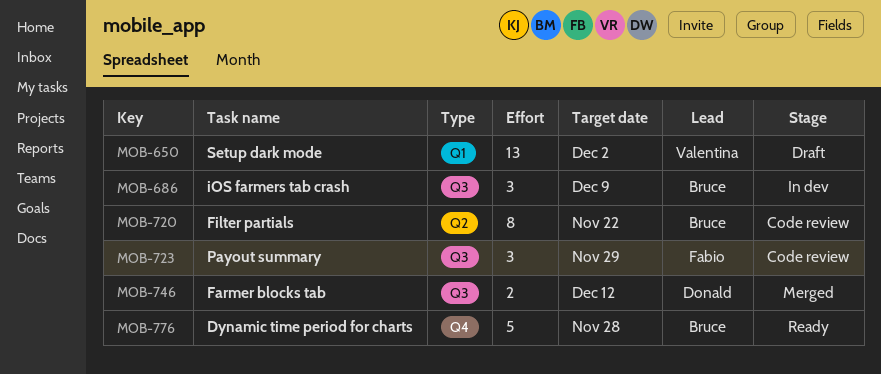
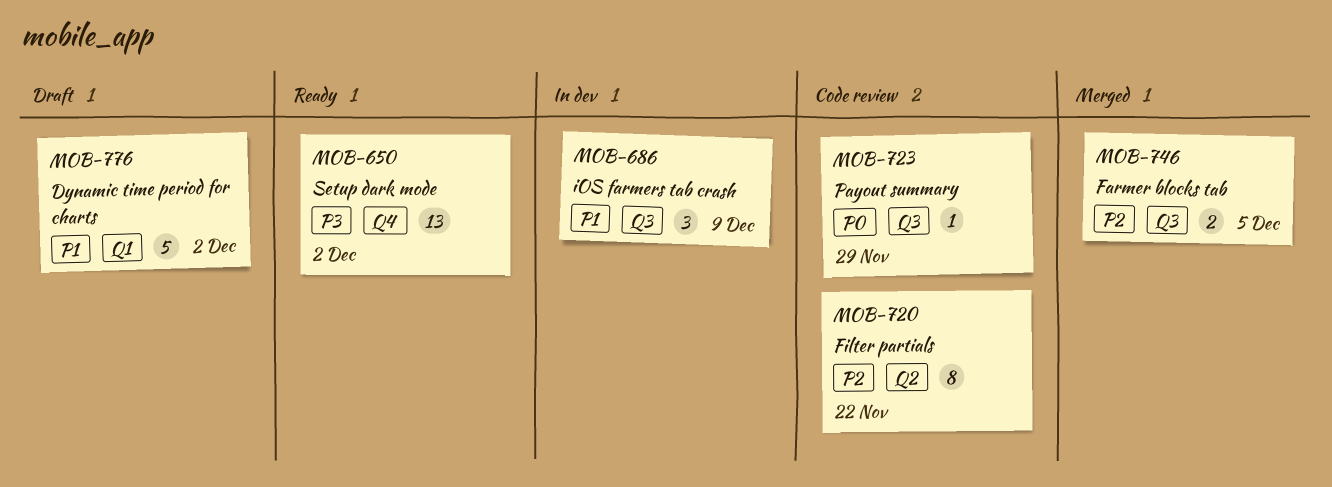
MOB-650, status: Draft -> Ready
MOB-650, label: Q1 -> Q4
MOB-723, estimate: 3 -> 1
MOB-746, due: Dec 12 -> Dec 5
MOB-776, status: Ready -> Draft
MOB-776, label: Q4 -> Q1
MOB-776, due: Nov 28 -> Dec 2

